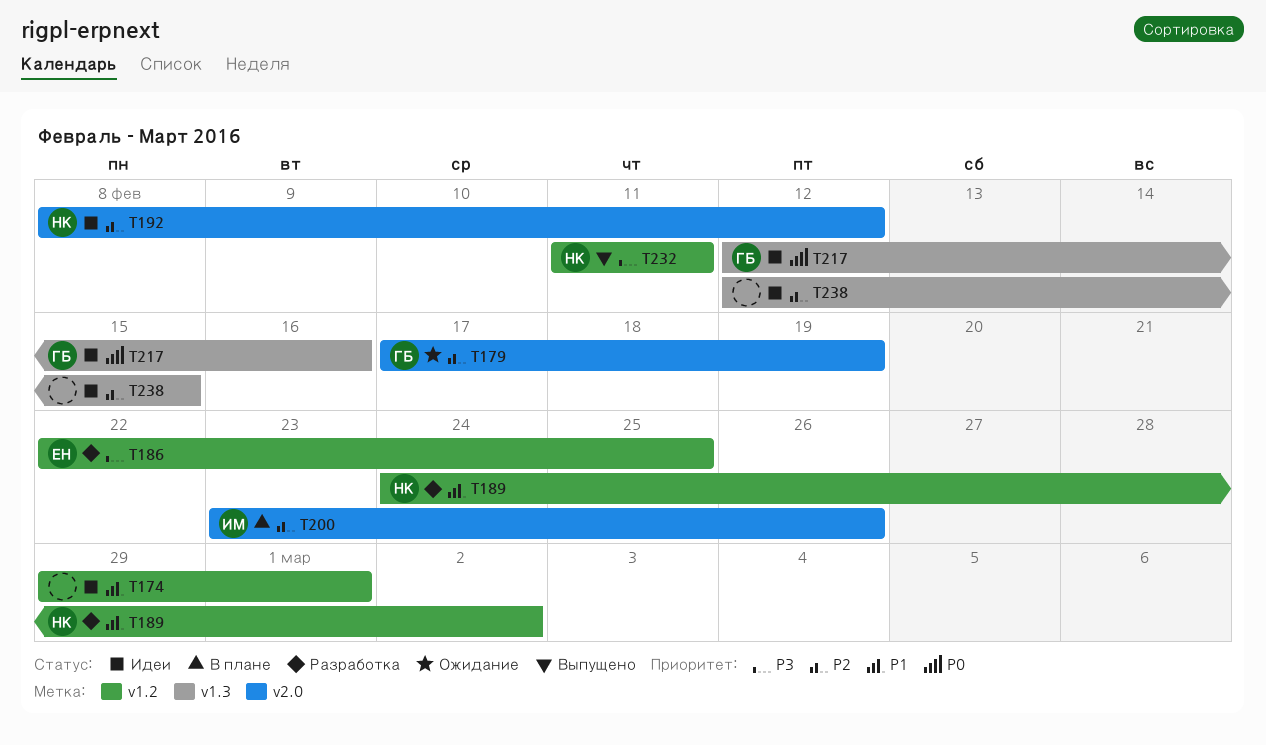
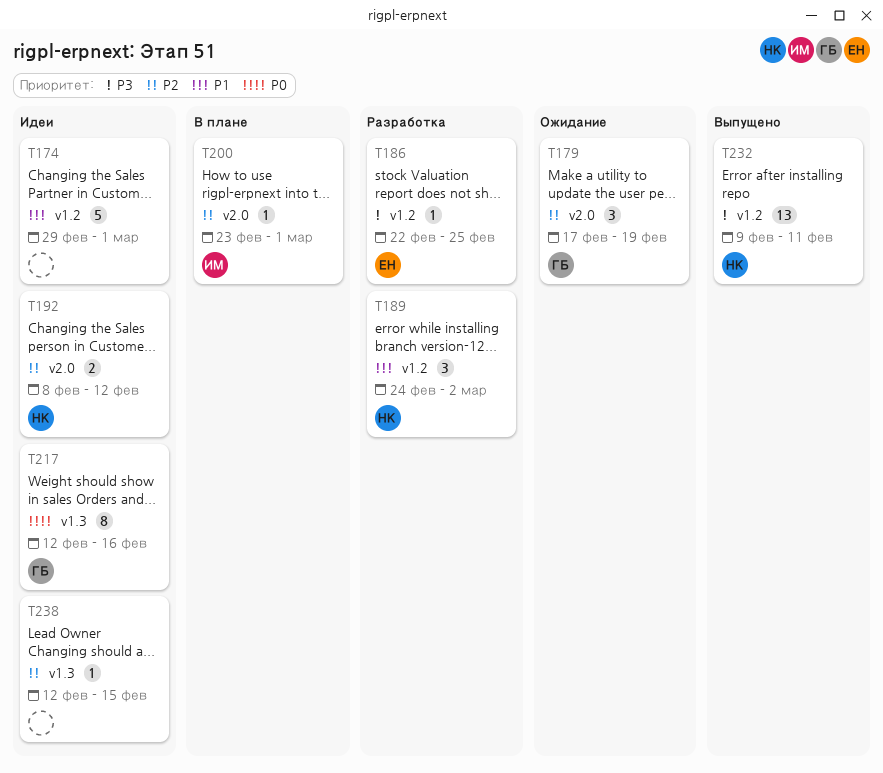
T200, due: Feb 26 -> Mar 1
T232, start: Feb 11 -> Feb 9

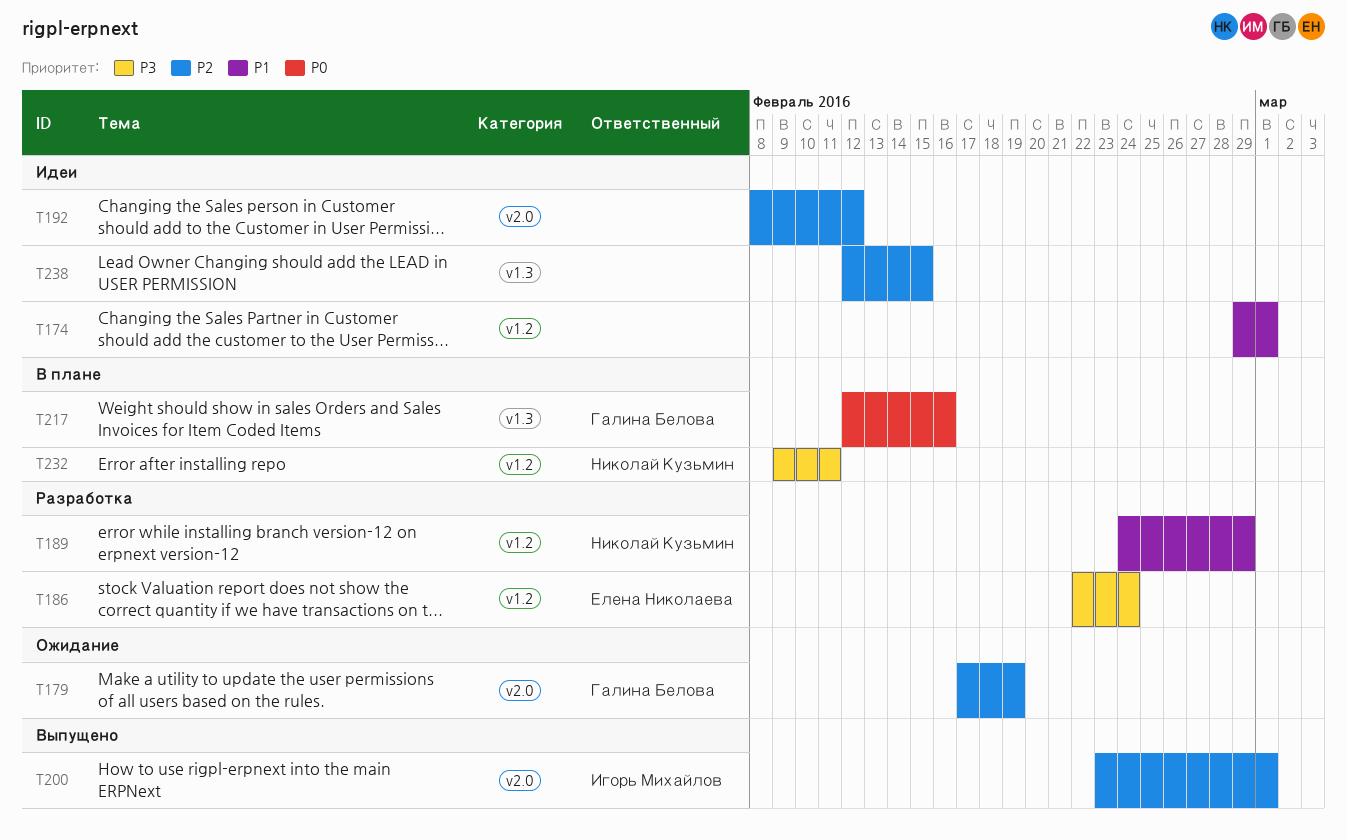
T186, due: Feb 25 -> Feb 24
T189, due: Mar 2 -> Feb 29
T192, owner: Николай Кузьмин -> none
T200, status: В плане -> Выпущено
T217, status: Идеи -> В плане
T232, status: Выпущено -> В плане

